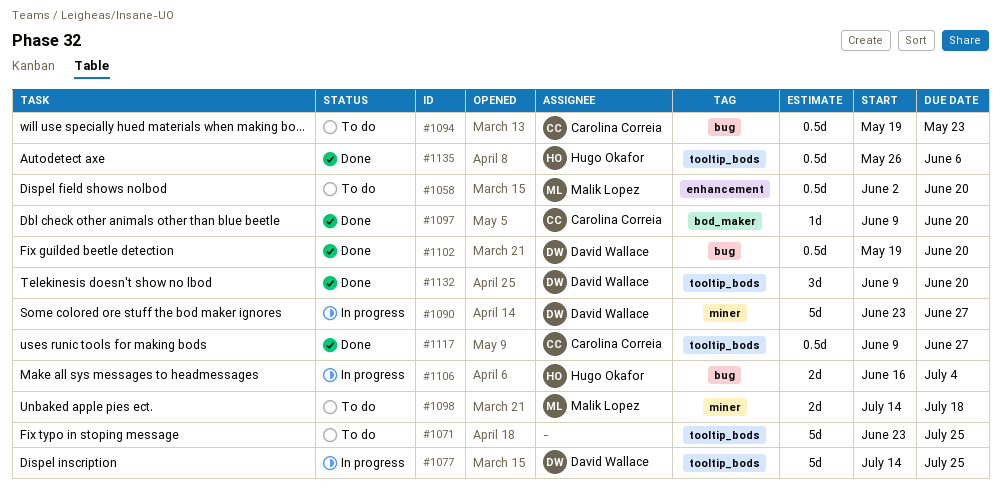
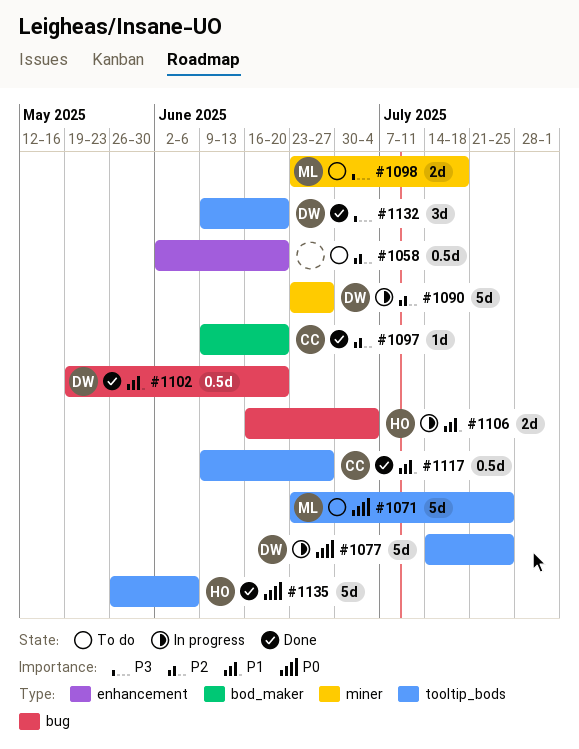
#1058, owner: Malik Lopez -> none
#1071, owner: none -> Malik Lopez
#1094: present -> none
#1098, start: Jul 14 -> Jun 23
#1135, estimate: 0.5d -> 5d

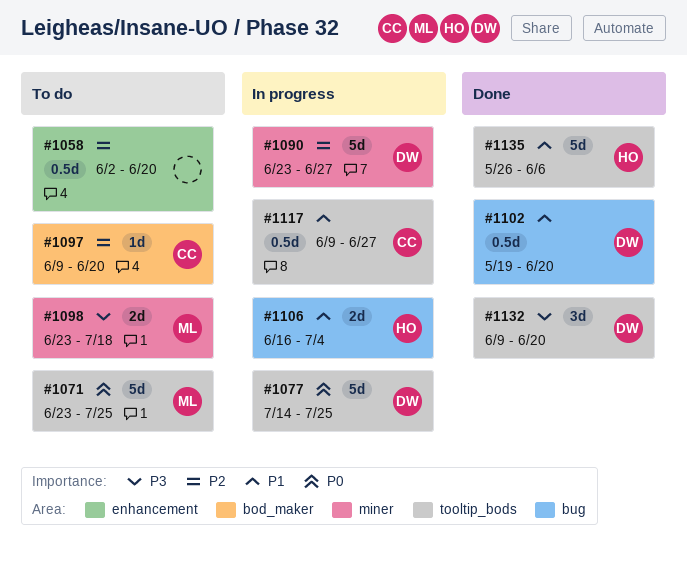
#1097, status: Done -> To do
#1117, status: Done -> In progress
#1135, priority: P0 -> P1

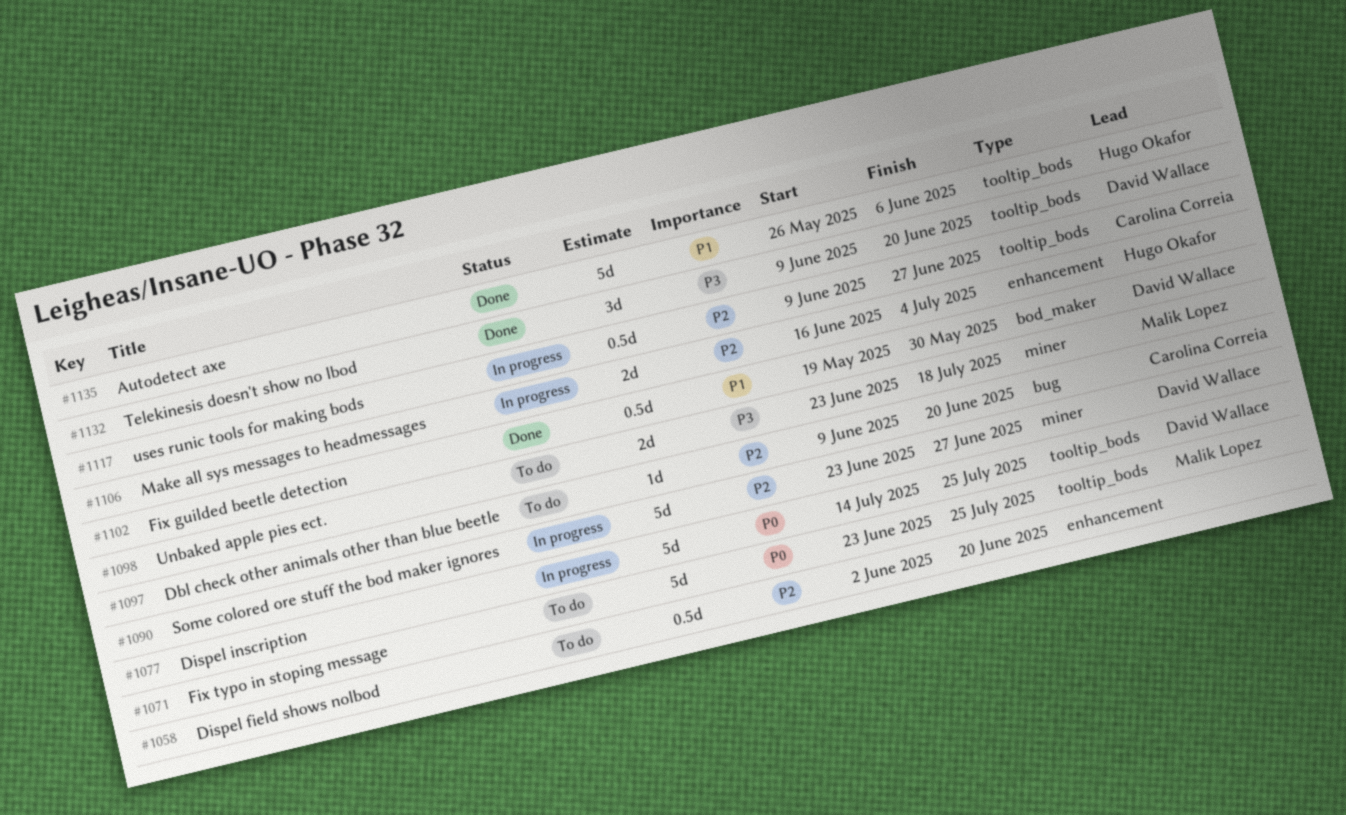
#1097, label: bod_maker -> bug
#1102, label: bug -> bod_maker
#1102, due: Jun 20 -> May 30
#1106, priority: P1 -> P2
#1106, label: bug -> enhancement
#1117, priority: P1 -> P2

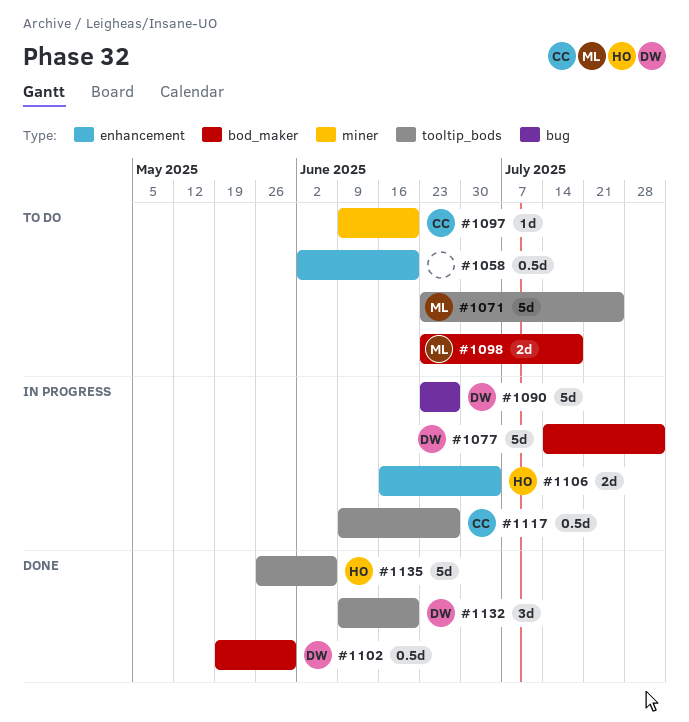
#1077, label: tooltip_bods -> bod_maker
#1077, due: Jul 25 -> Aug 1
#1090, label: miner -> bug
#1097, label: bug -> miner
#1098, label: miner -> bod_maker

